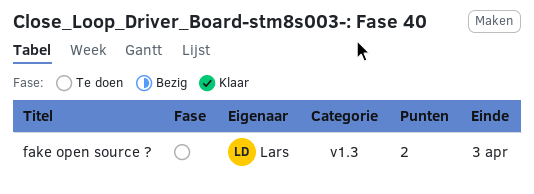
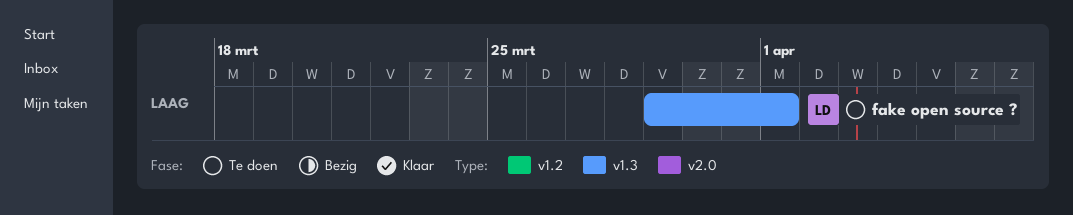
fake open source ?, due: Apr 3 -> Apr 1

